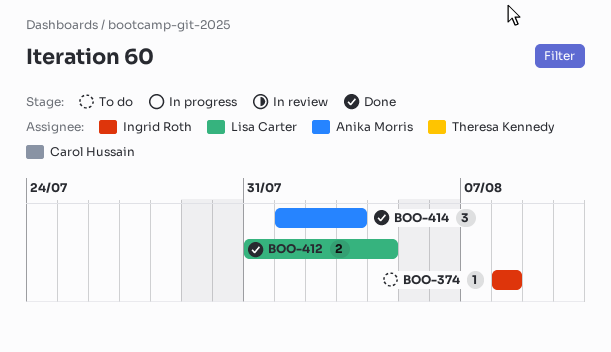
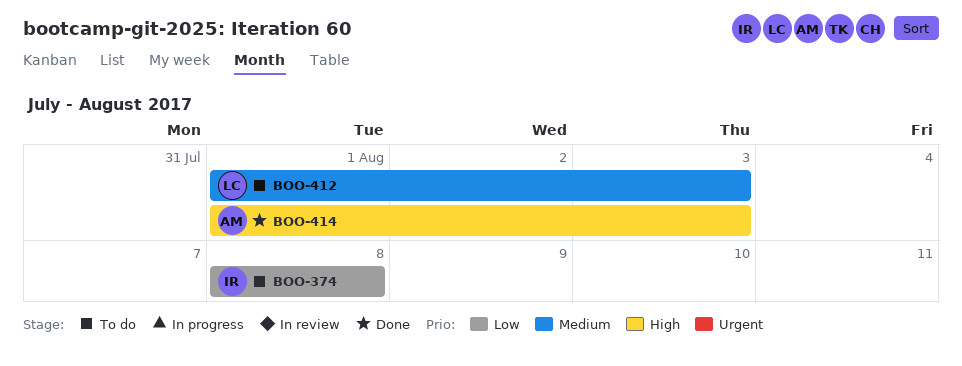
BOO-412, status: Done -> To do
BOO-412, start: Jul 31 -> Aug 1
BOO-412, due: Aug 4 -> Aug 3

